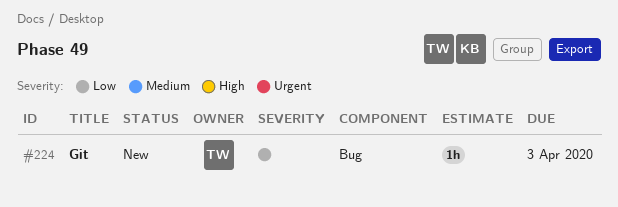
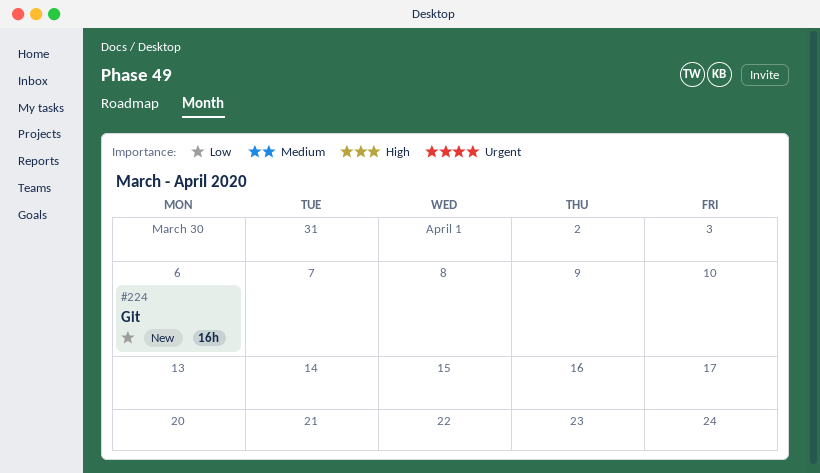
#224, estimate: 1h -> 16h
#224, due: Apr 3 -> Apr 6

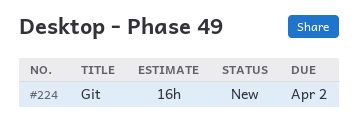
#224, due: Apr 6 -> Apr 2

